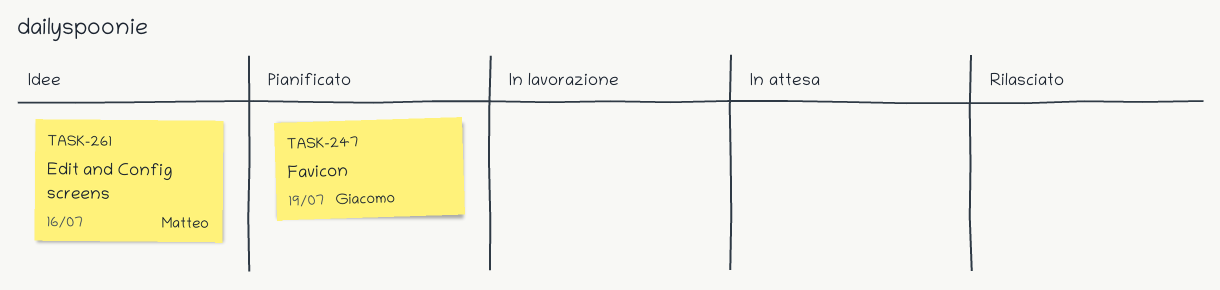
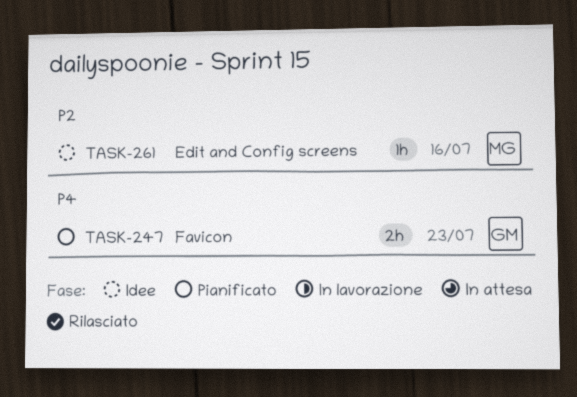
TASK-247, due: Jul 19 -> Jul 23

